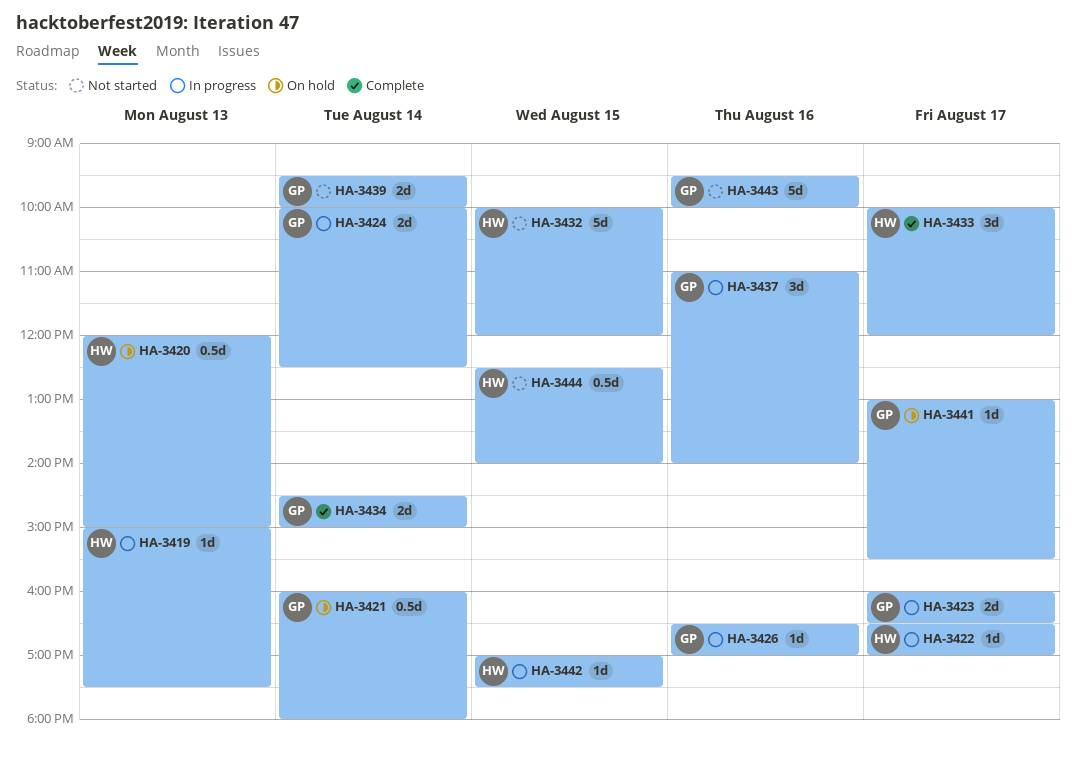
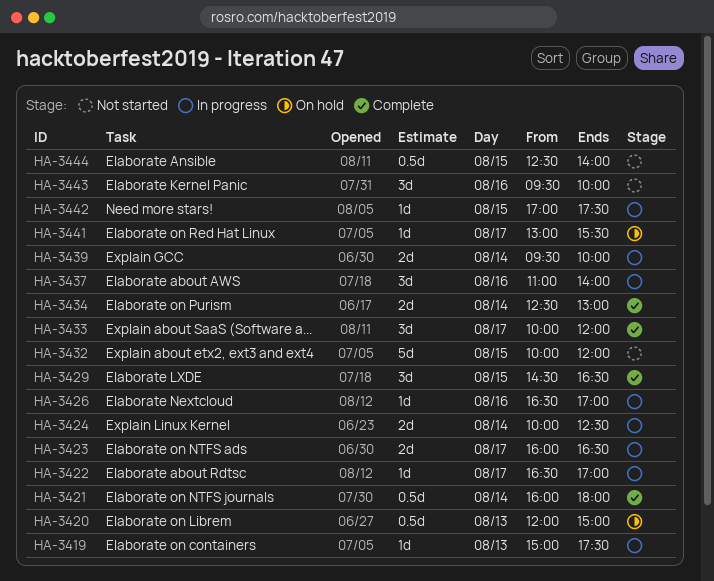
HA-3421, status: On hold -> Complete
HA-3429: none -> present
HA-3434, begins: 14:30 -> 12:30
HA-3434, ends: 15:00 -> 13:00
HA-3439, status: Not started -> In progress
HA-3443, estimate: 5d -> 3d

